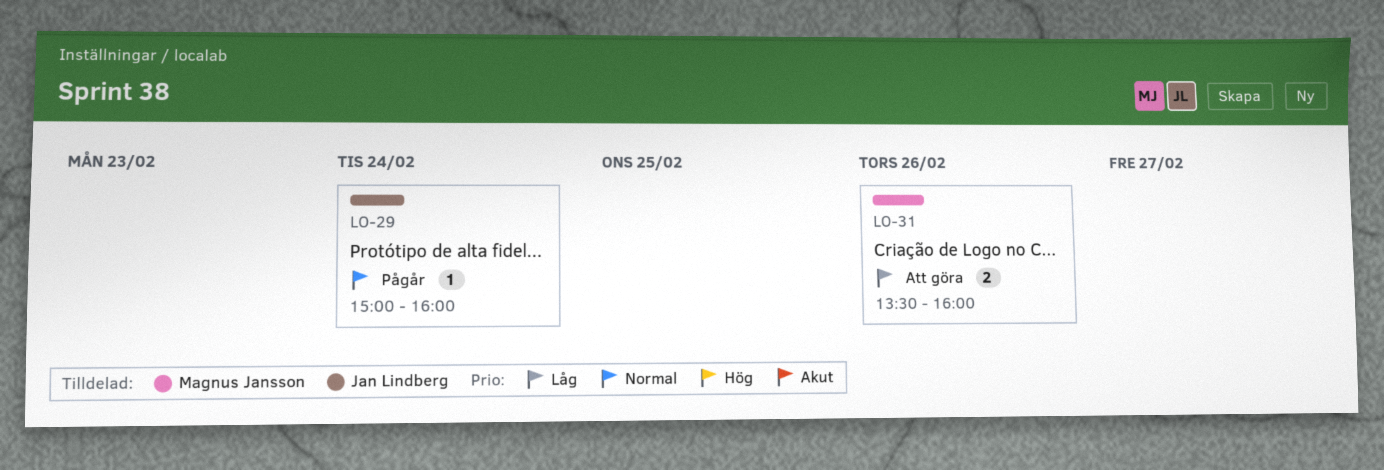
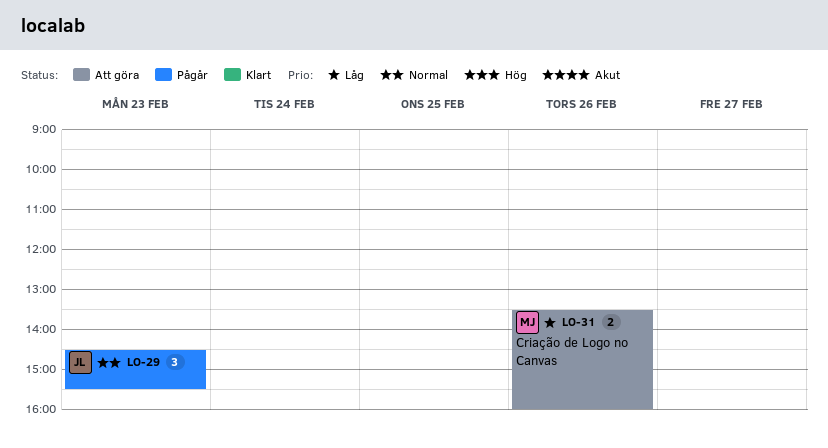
LO-29, estimate: 1 -> 3
LO-29, day: Feb 24 -> Feb 23
LO-29, begins: 15:00 -> 14:30
LO-29, ends: 16:00 -> 15:30

